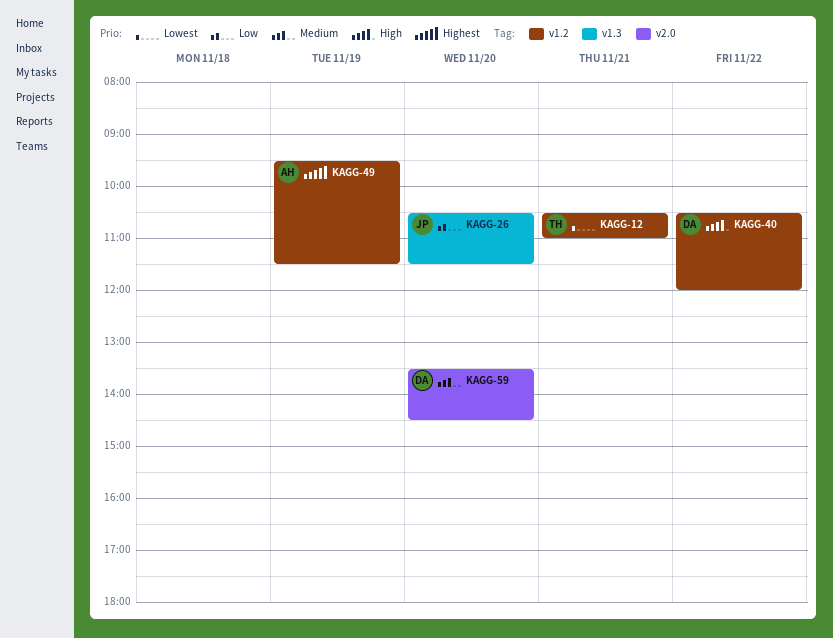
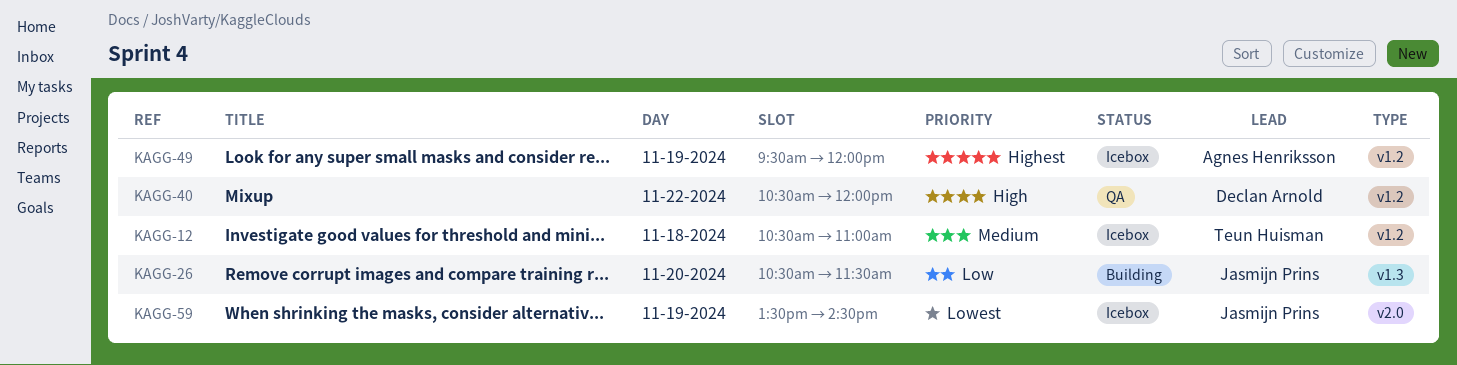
KAGG-12, priority: Lowest -> Medium
KAGG-12, day: Nov 21 -> Nov 18
KAGG-49, ends: 11:30 -> 12:00
KAGG-59, owner: Declan Arnold -> Jasmijn Prins
KAGG-59, priority: Medium -> Lowest
KAGG-59, day: Nov 20 -> Nov 19

